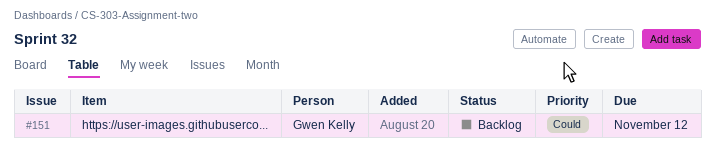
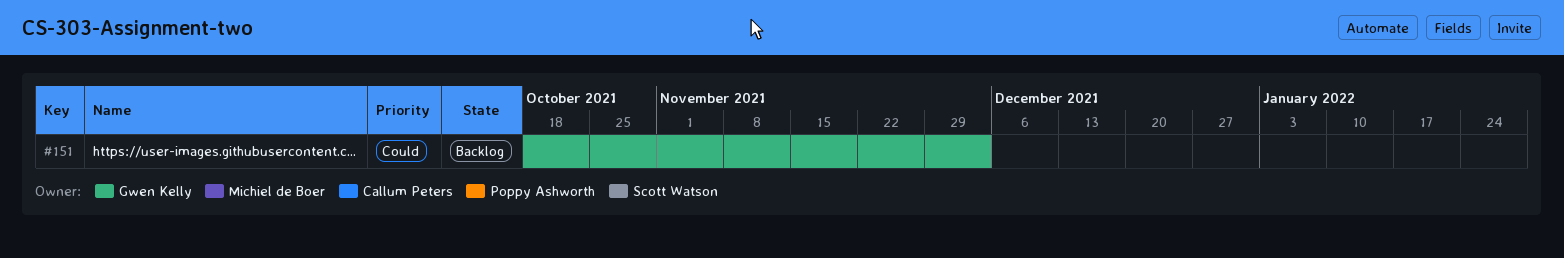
#151, due: Nov 12 -> Dec 3

